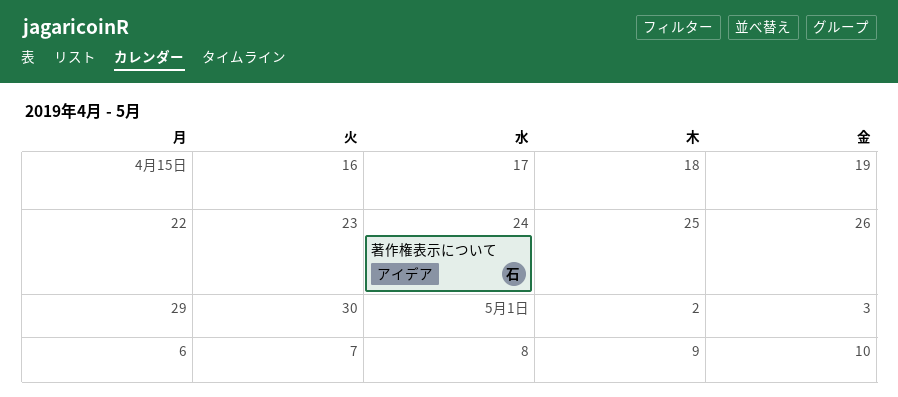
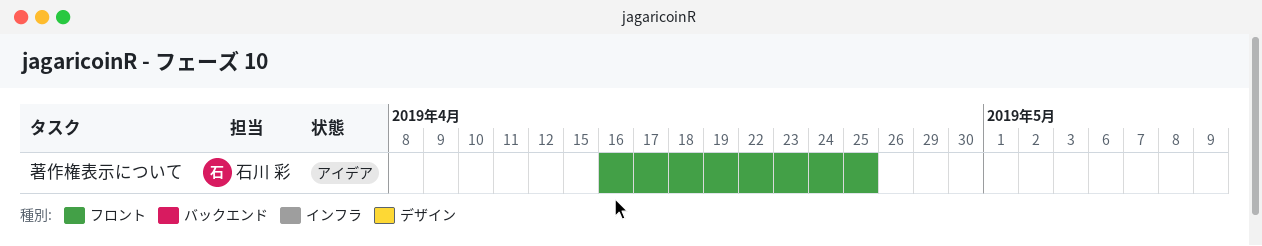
著作権表示について, due: Apr 24 -> Apr 25

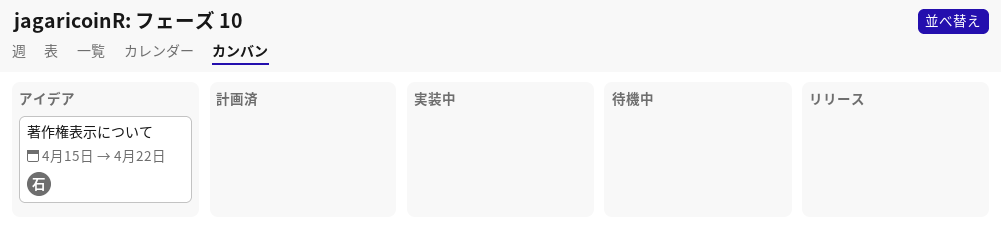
著作権表示について, start: Apr 16 -> Apr 15
著作権表示について, due: Apr 25 -> Apr 22

